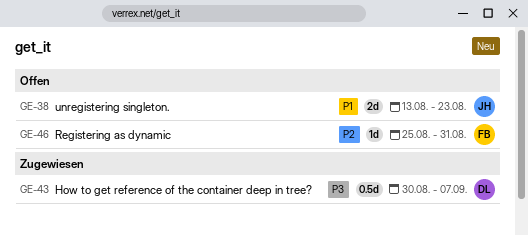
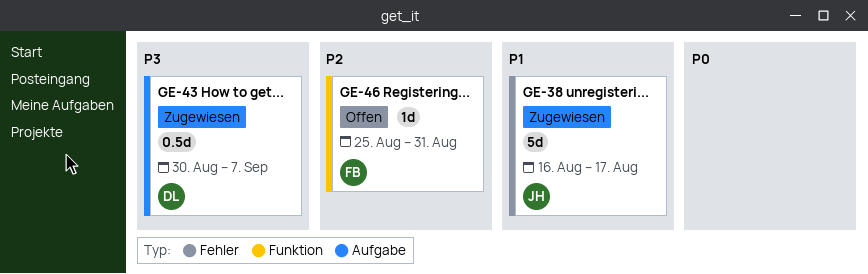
GE-38, status: Offen -> Zugewiesen
GE-38, estimate: 2d -> 5d
GE-38, start: Aug 13 -> Aug 16
GE-38, due: Aug 23 -> Aug 17

